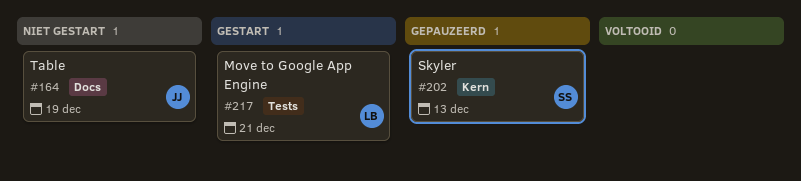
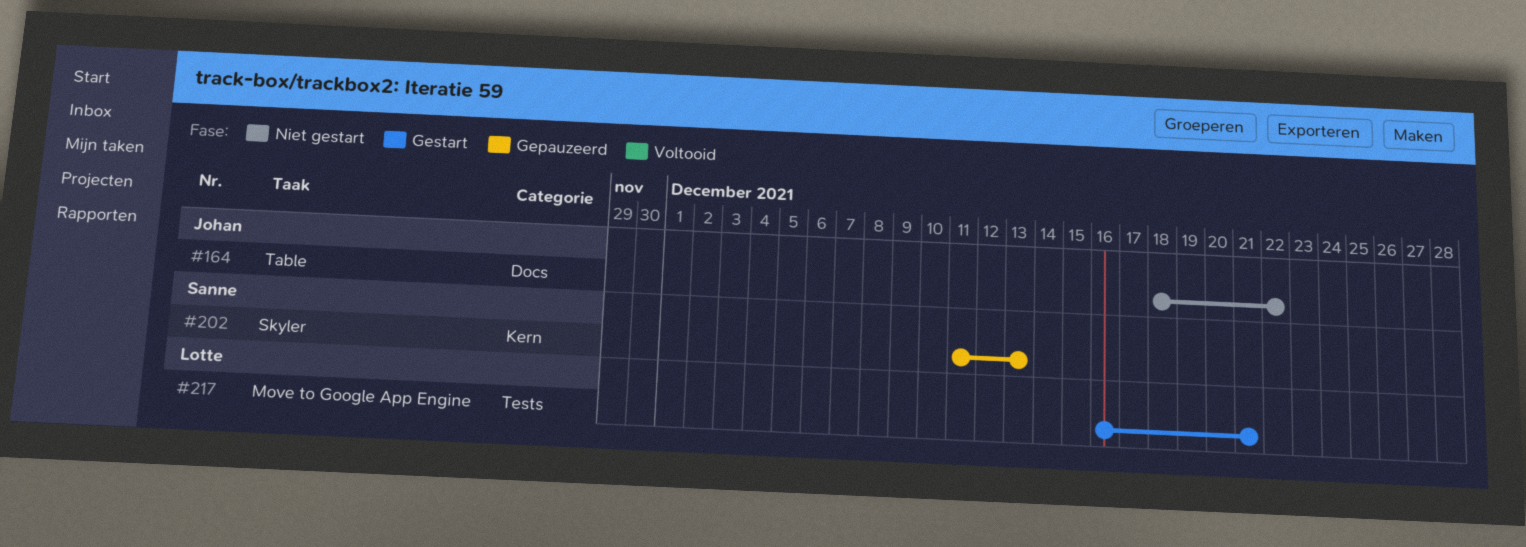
#164, due: Dec 19 -> Dec 22

